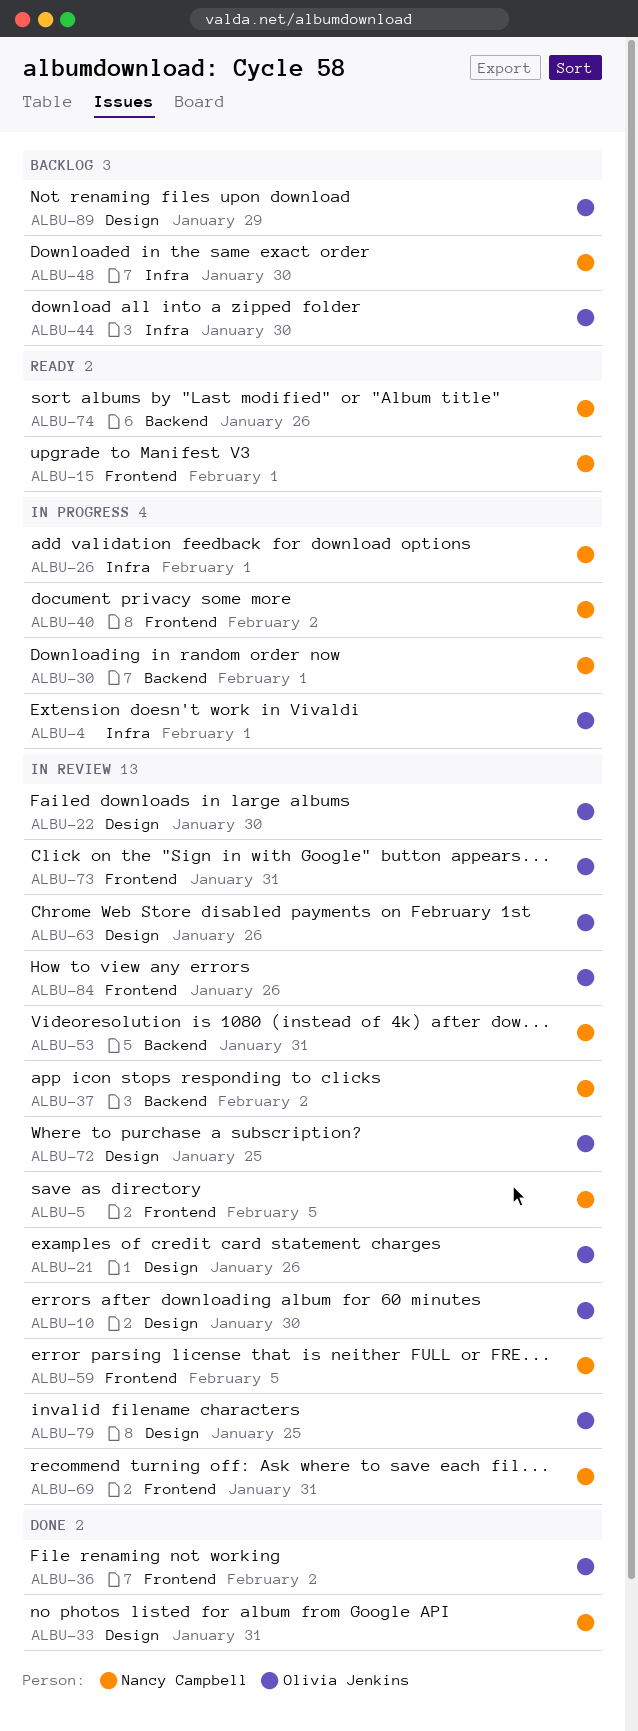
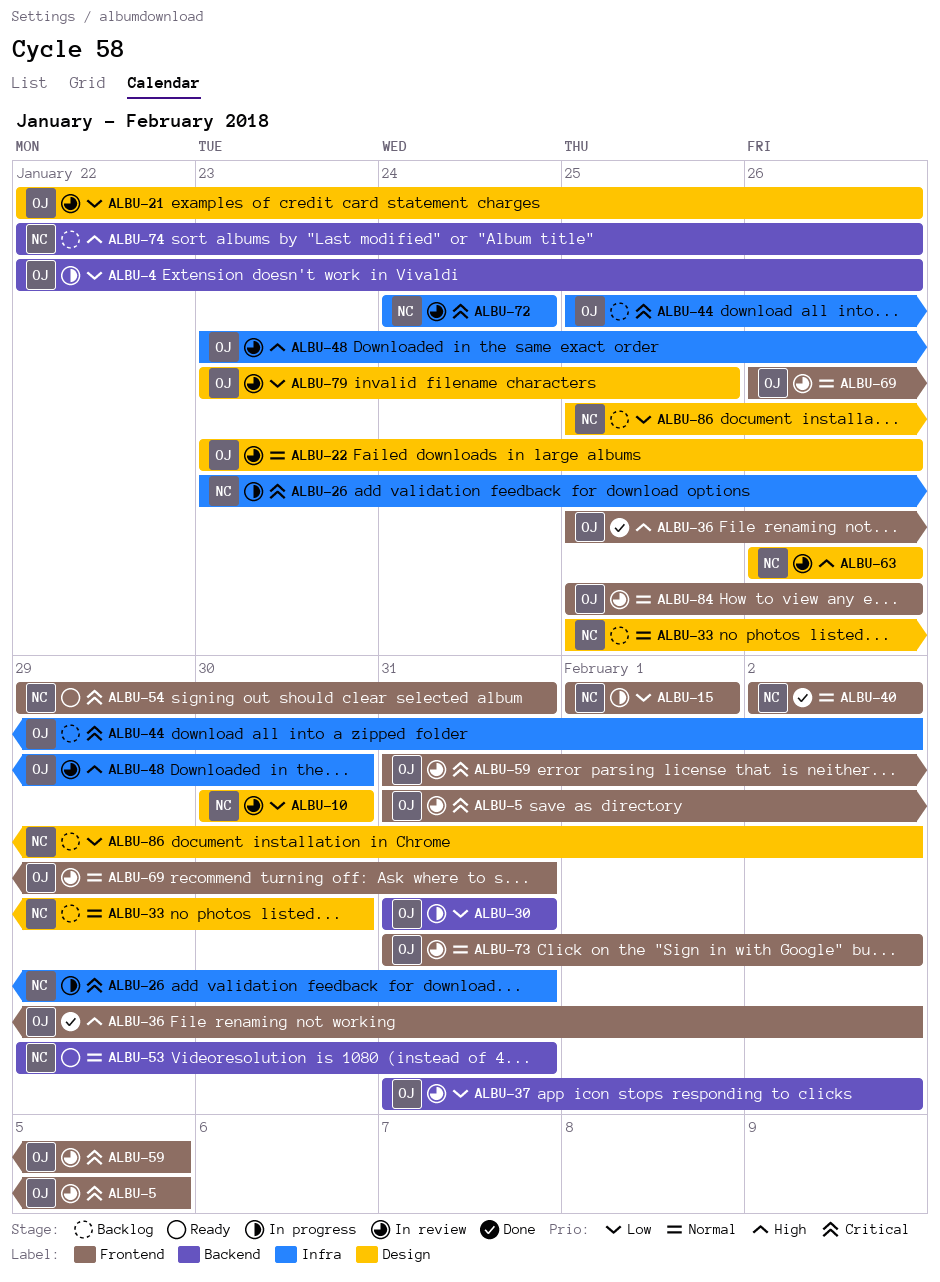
ALBU-4, label: Infra -> Backend
ALBU-4, due: Feb 1 -> Jan 26
ALBU-5, owner: Nancy Campbell -> Olivia Jenkins
ALBU-10, owner: Olivia Jenkins -> Nancy Campbell
ALBU-15, status: Ready -> In progress
ALBU-22, due: Jan 30 -> Jan 26
ALBU-26, due: Feb 1 -> Jan 31
ALBU-30, owner: Nancy Campbell -> Olivia Jenkins
ALBU-30, due: Feb 1 -> Jan 31
ALBU-33, status: Done -> Backlog
ALBU-33, due: Jan 31 -> Jan 30
ALBU-37, owner: Nancy Campbell -> Olivia Jenkins
ALBU-40, status: In progress -> Done
ALBU-44, due: Jan 30 -> Feb 2
ALBU-48, status: Backlog -> In review
ALBU-48, owner: Nancy Campbell -> Olivia Jenkins
ALBU-53, status: In review -> Ready
ALBU-54: none -> present
ALBU-59, owner: Nancy Campbell -> Olivia Jenkins
ALBU-63, owner: Olivia Jenkins -> Nancy Campbell
ALBU-69, owner: Nancy Campbell -> Olivia Jenkins
ALBU-72, owner: Olivia Jenkins -> Nancy Campbell
ALBU-72, label: Design -> Infra
ALBU-72, due: Jan 25 -> Jan 24
ALBU-73, due: Jan 31 -> Feb 2
ALBU-74, status: Ready -> Backlog
ALBU-86: none -> present
ALBU-89: present -> none

